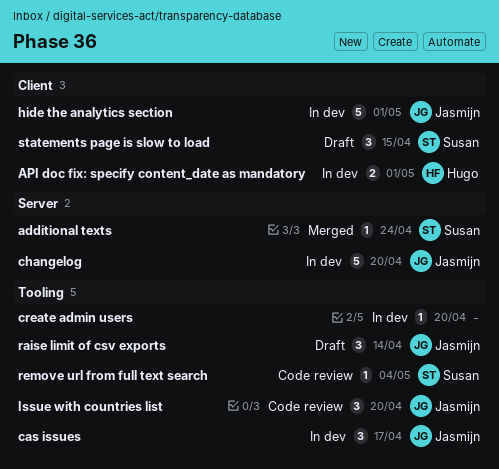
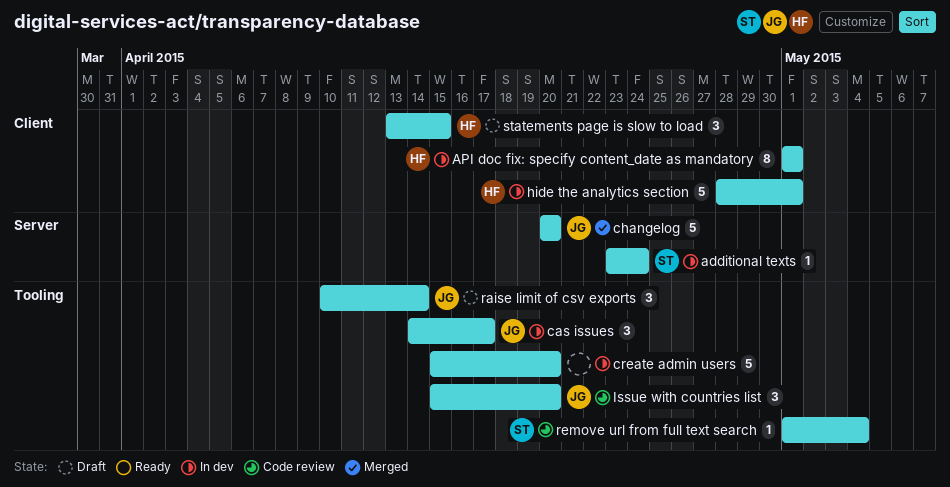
additional texts, status: Merged -> In dev
API doc fix: specify content_date as mandatory, estimate: 2 -> 8
changelog, status: In dev -> Merged
create admin users, estimate: 1 -> 5
hide the analytics section, owner: Jasmijn -> Hugo
statements page is slow to load, owner: Susan -> Hugo

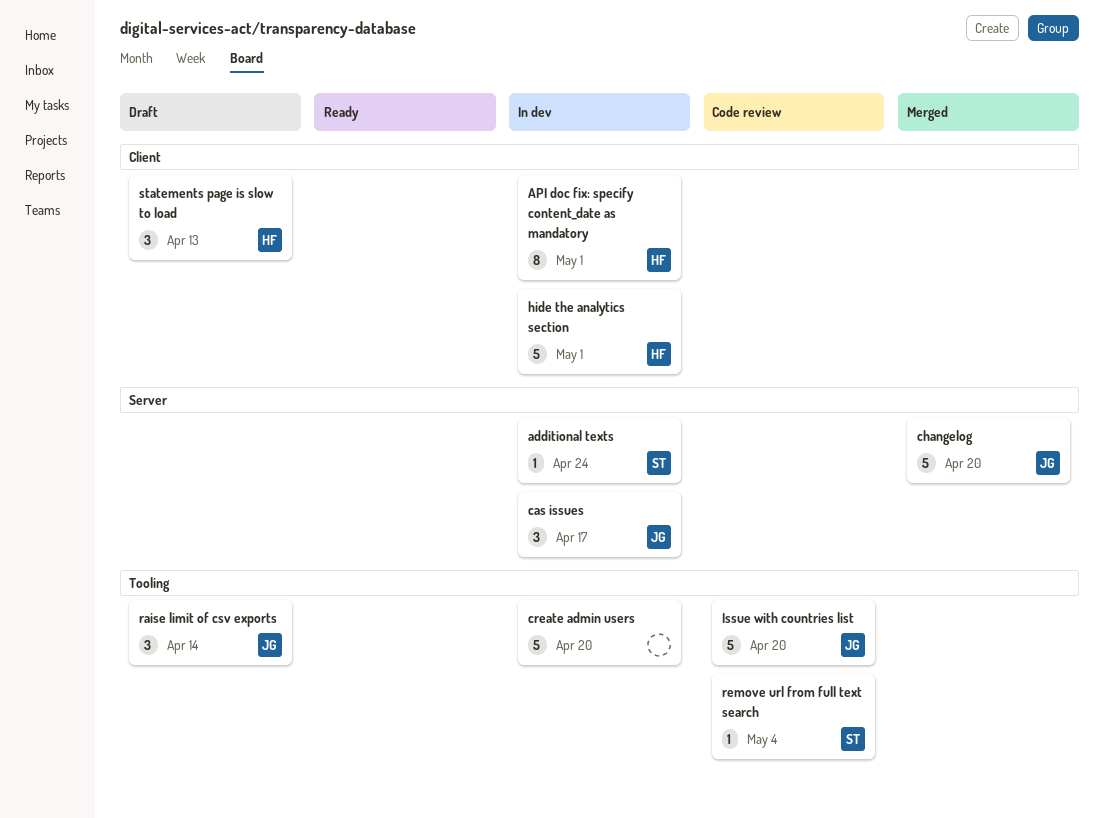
cas issues, label: Tooling -> Server
Issue with countries list, estimate: 3 -> 5
statements page is slow to load, due: Apr 15 -> Apr 13

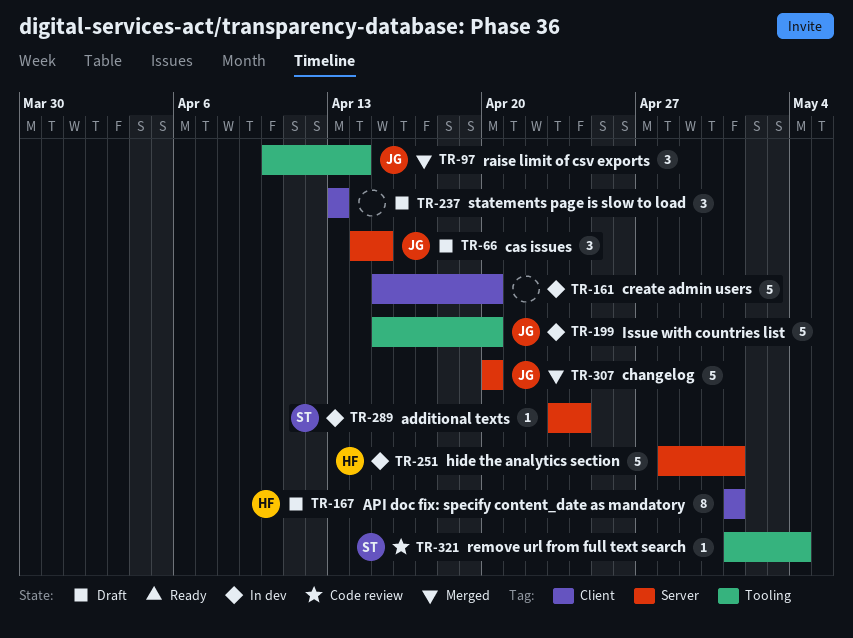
API doc fix: specify content_date as mandatory, status: In dev -> Draft
cas issues, status: In dev -> Draft
cas issues, due: Apr 17 -> Apr 15
create admin users, label: Tooling -> Client
hide the analytics section, label: Client -> Server
Issue with countries list, status: Code review -> In dev
raise limit of csv exports, status: Draft -> Merged
statements page is slow to load, owner: HF -> none

